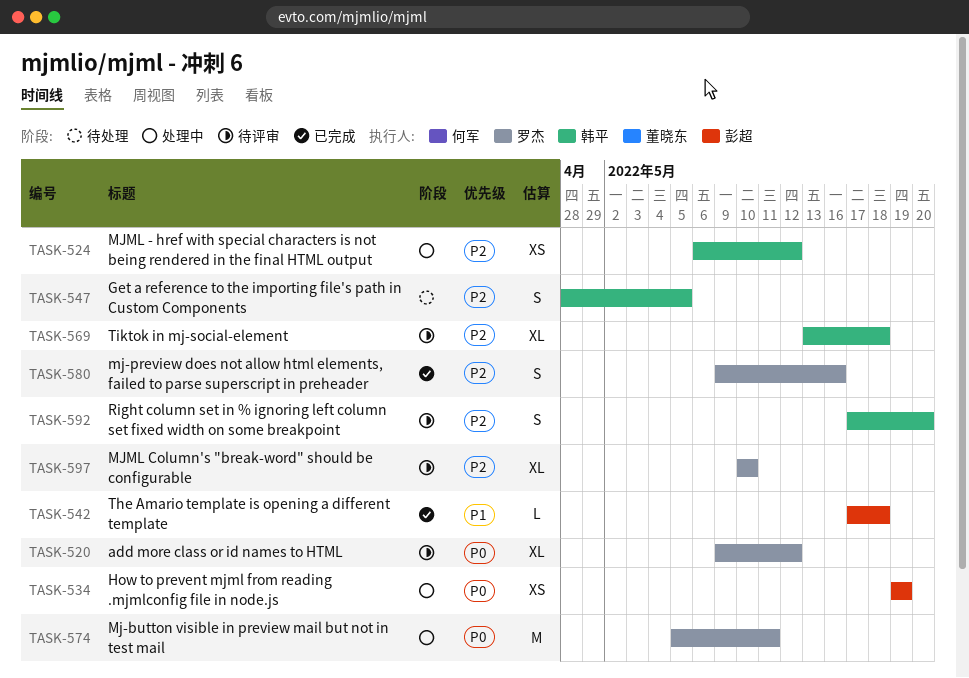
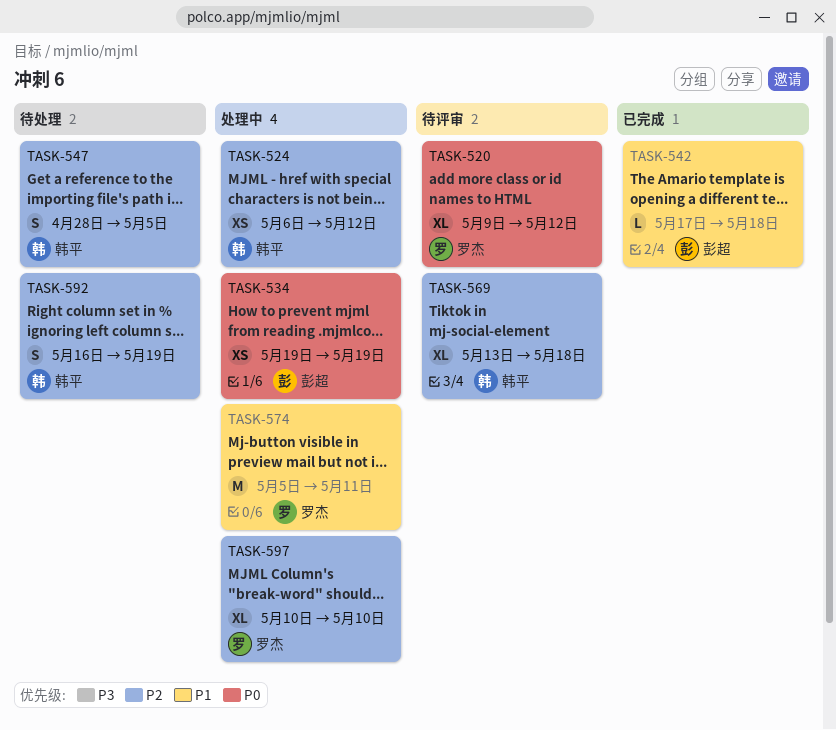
TASK-574, priority: P0 -> P1
TASK-580: present -> none
TASK-592, status: 待评审 -> 待处理
TASK-592, start: May 17 -> May 16
TASK-592, due: May 20 -> May 19
TASK-597, status: 待评审 -> 处理中

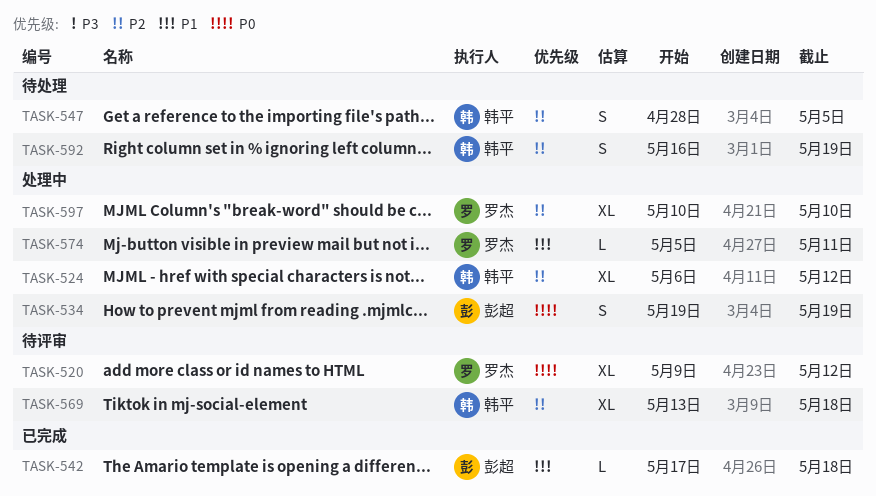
TASK-524, estimate: XS -> XL
TASK-534, estimate: XS -> S
TASK-574, estimate: M -> L

